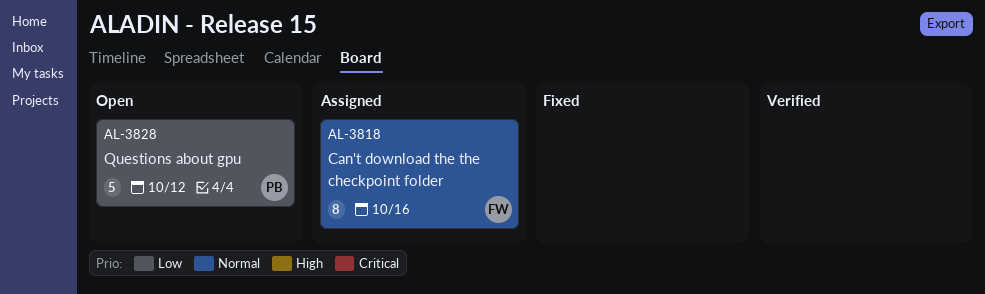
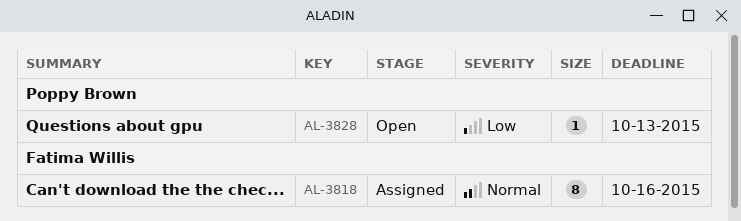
AL-3828, estimate: 5 -> 1
AL-3828, due: Oct 12 -> Oct 13

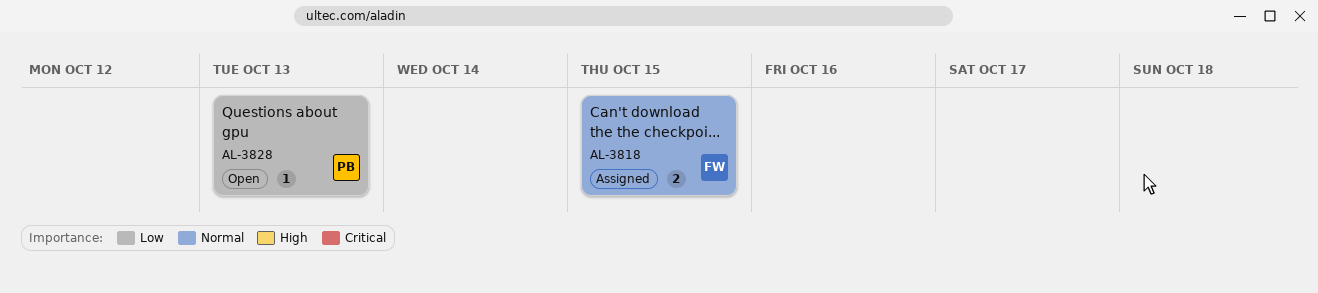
AL-3818, estimate: 8 -> 2
AL-3818, due: Oct 16 -> Oct 15

